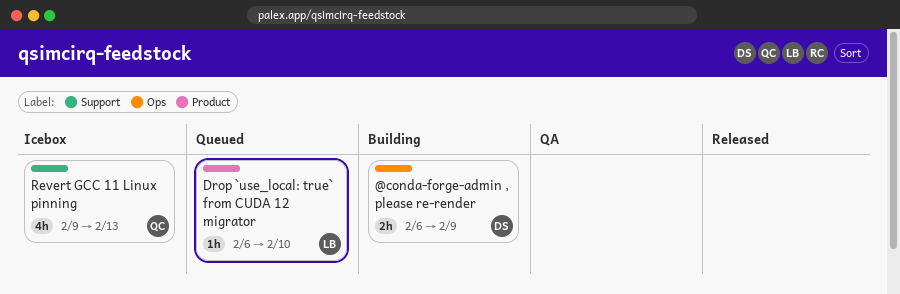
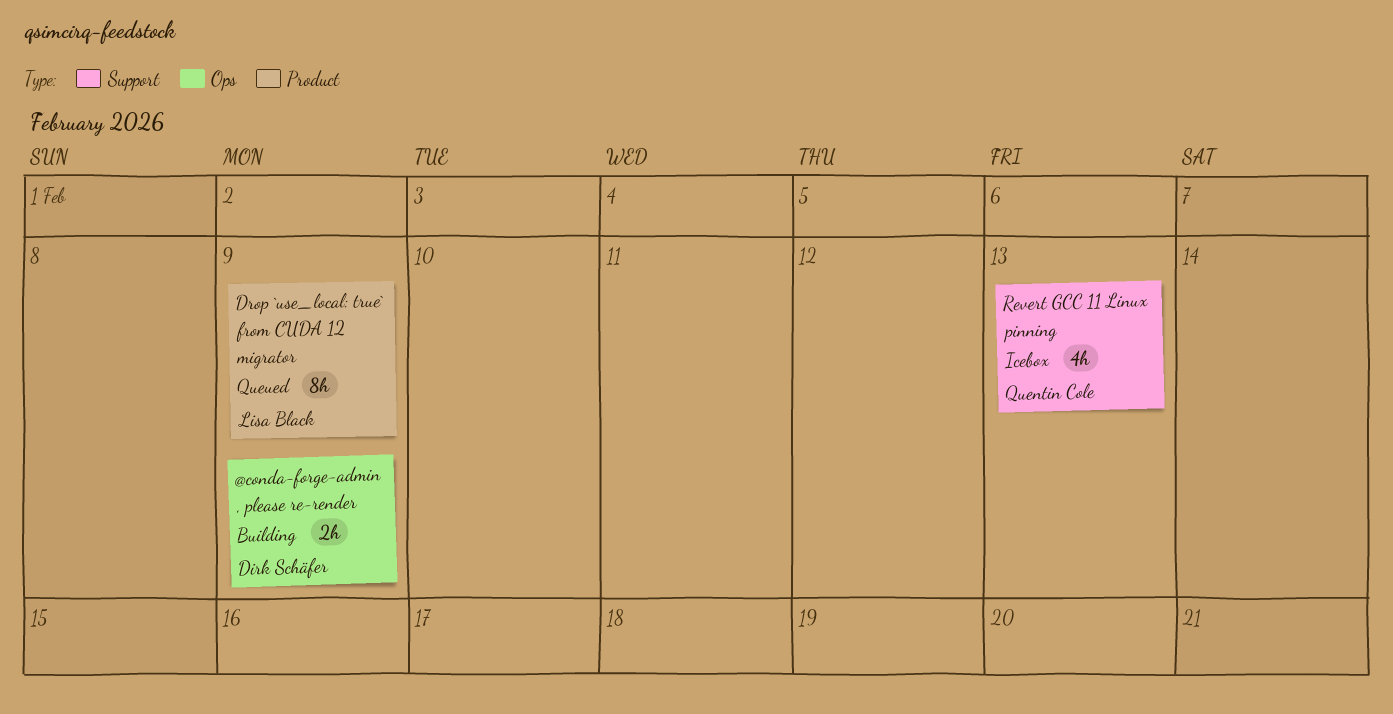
Drop `use_local: true` from CUDA 12 migrator, estimate: 1h -> 8h
Drop `use_local: true` from CUDA 12 migrator, due: Feb 10 -> Feb 9

